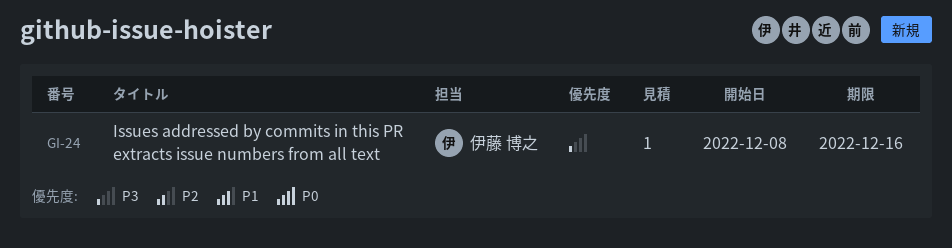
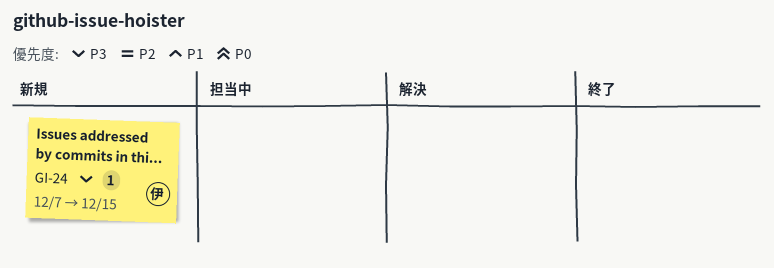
GI-24, start: Dec 8 -> Dec 7
GI-24, due: Dec 16 -> Dec 15

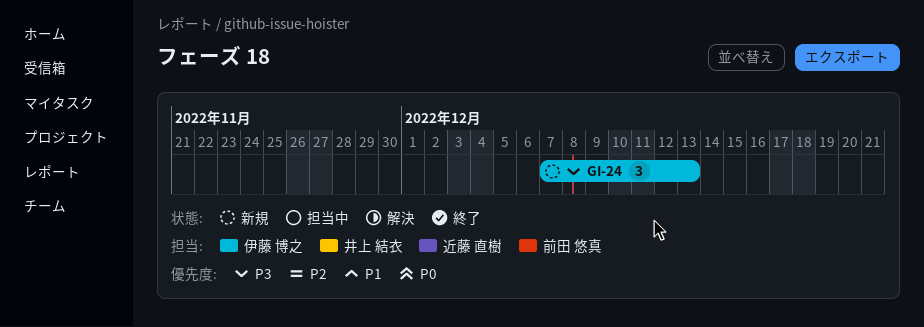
GI-24, estimate: 1 -> 3
GI-24, due: Dec 15 -> Dec 13

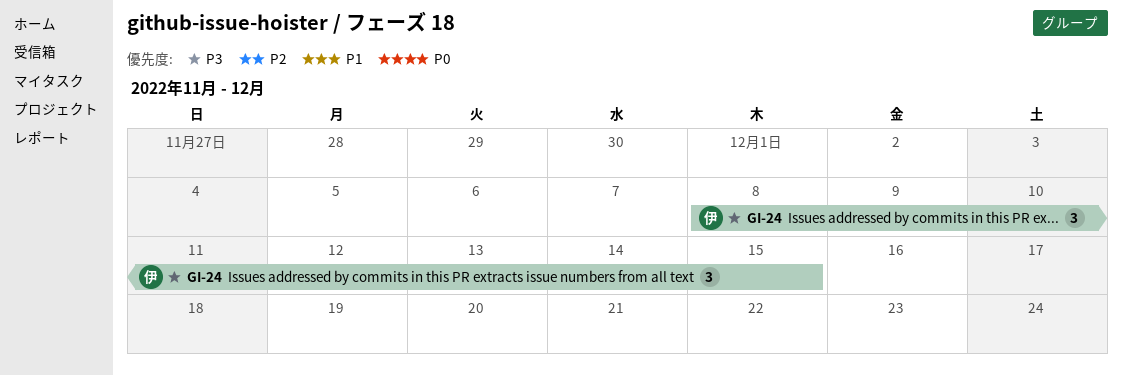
GI-24, start: Dec 7 -> Dec 8
GI-24, due: Dec 13 -> Dec 15

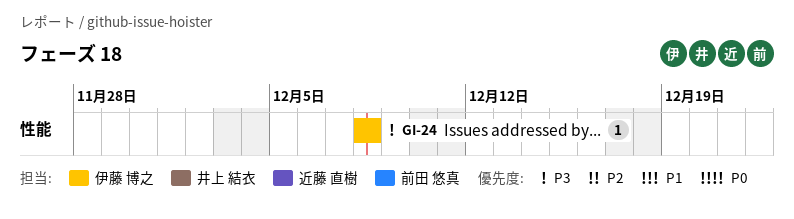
GI-24, estimate: 3 -> 1
GI-24, due: Dec 15 -> Dec 8

